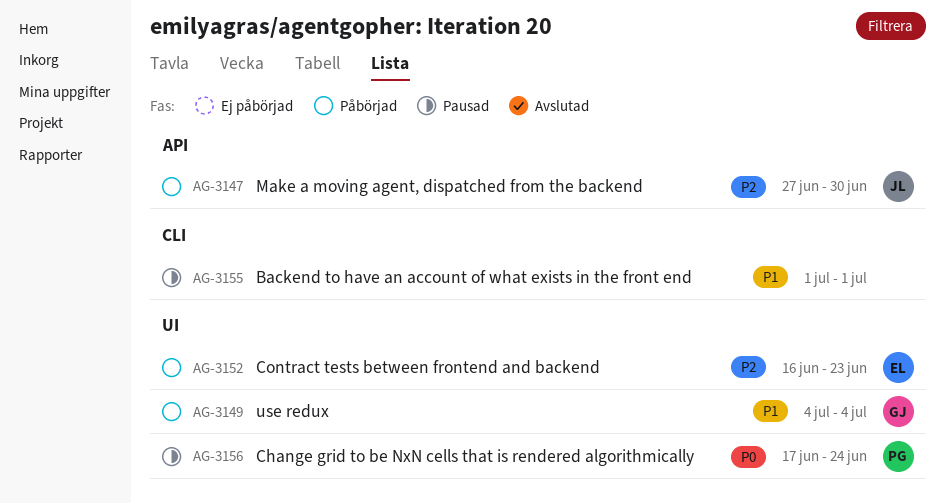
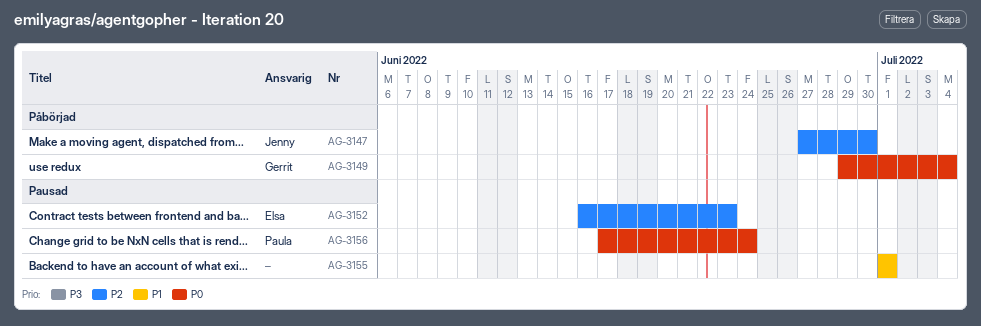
AG-3149, priority: P1 -> P0
AG-3149, start: Jul 4 -> Jun 29
AG-3152, status: Påbörjad -> Pausad

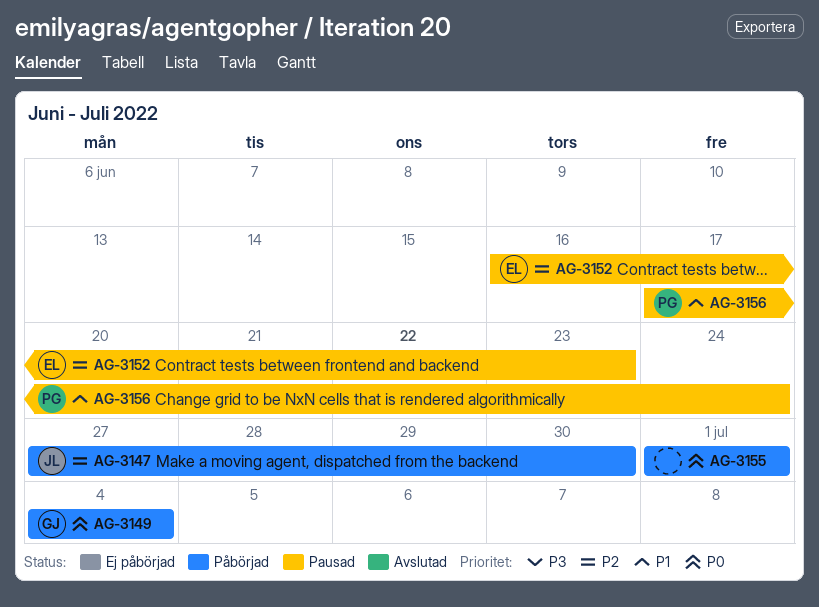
AG-3149, start: Jun 29 -> Jul 4
AG-3155, status: Pausad -> Påbörjad
AG-3155, priority: P1 -> P0
AG-3156, priority: P0 -> P1

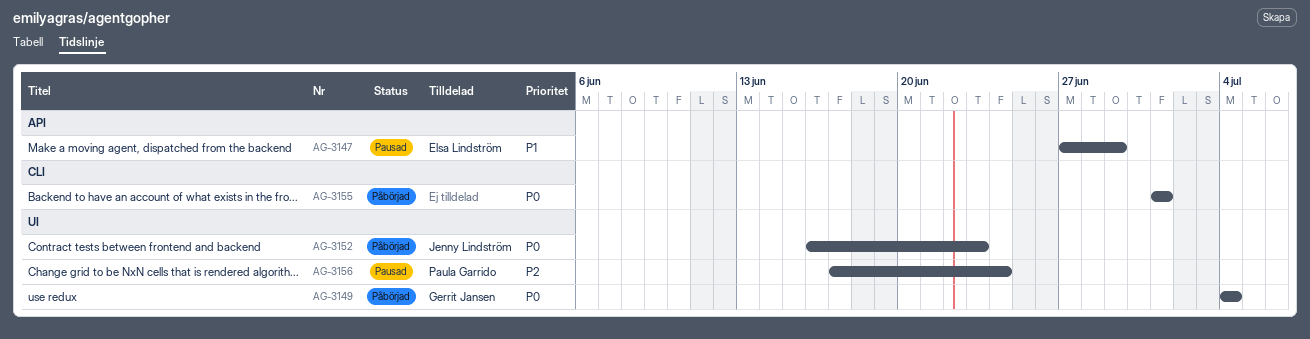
AG-3147, status: Påbörjad -> Pausad
AG-3147, owner: Jenny Lindström -> Elsa Lindström
AG-3147, priority: P2 -> P1
AG-3147, due: Jun 30 -> Jun 29
AG-3152, status: Pausad -> Påbörjad
AG-3152, owner: Elsa Lindström -> Jenny Lindström
AG-3152, priority: P2 -> P0
AG-3156, priority: P1 -> P2

